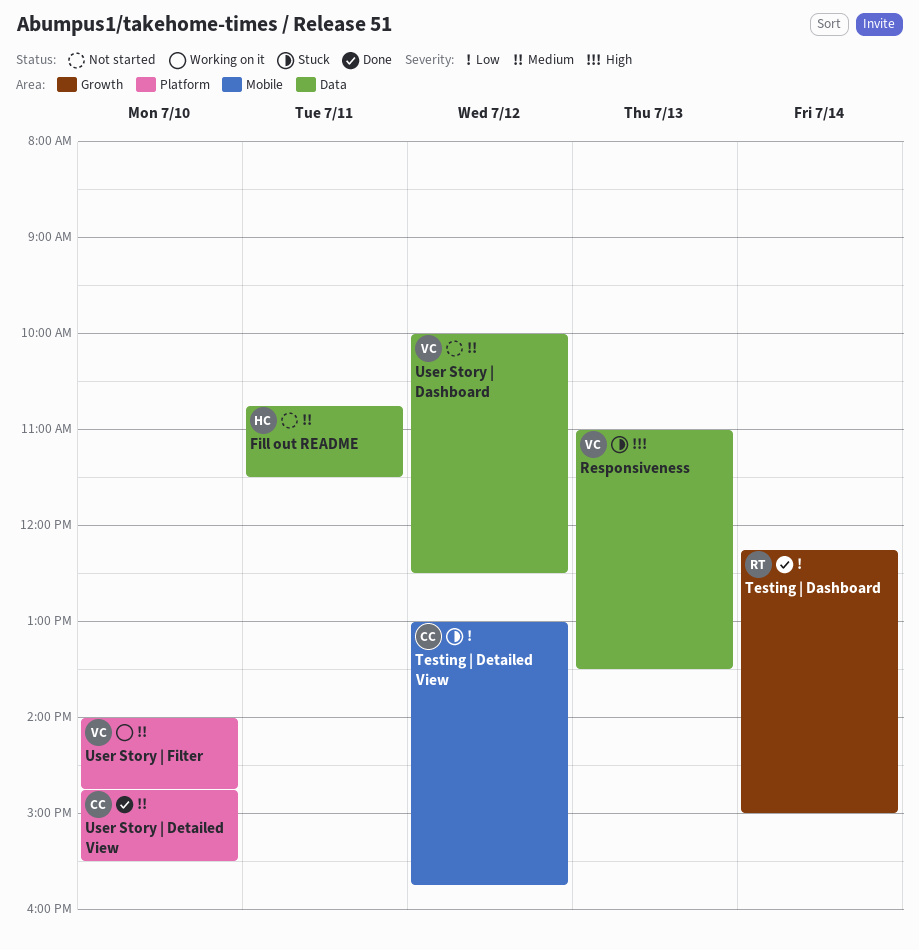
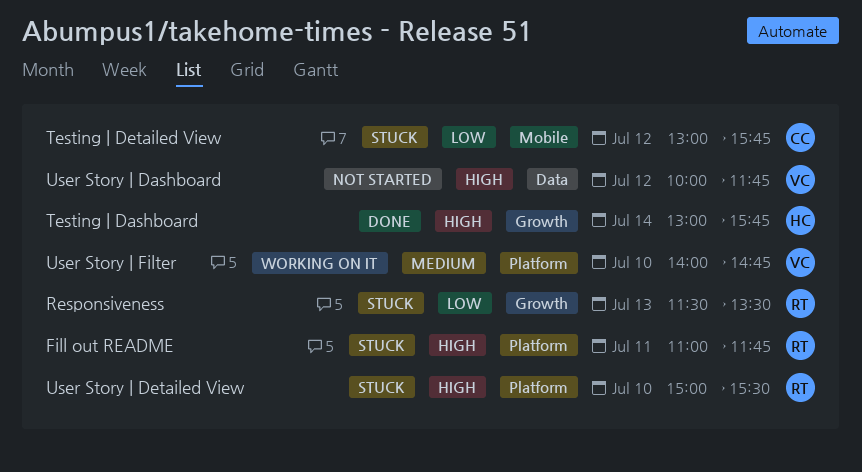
Fill out README, status: Not started -> Stuck
Fill out README, owner: HC -> RT
Fill out README, priority: Medium -> High
Fill out README, label: Data -> Platform
Fill out README, begins: 10:45 -> 11:00
Fill out README, ends: 11:30 -> 11:45
Responsiveness, owner: VC -> RT
Responsiveness, priority: High -> Low
Responsiveness, label: Data -> Growth
Responsiveness, begins: 11:00 -> 11:30
Testing | Dashboard, owner: RT -> HC
Testing | Dashboard, priority: Low -> High
Testing | Dashboard, begins: 12:15 -> 13:00
Testing | Dashboard, ends: 15:00 -> 15:45
User Story | Dashboard, priority: Medium -> High
User Story | Dashboard, ends: 12:30 -> 11:45
User Story | Detailed View, status: Done -> Stuck
User Story | Detailed View, owner: CC -> RT
User Story | Detailed View, priority: Medium -> High
User Story | Detailed View, begins: 14:45 -> 15:00

